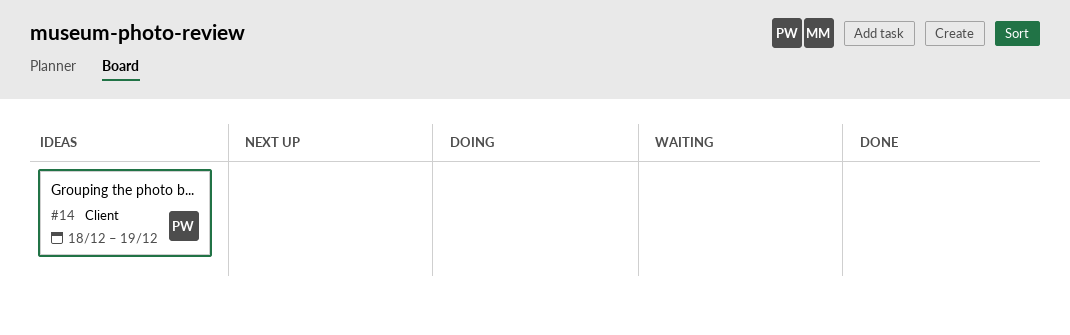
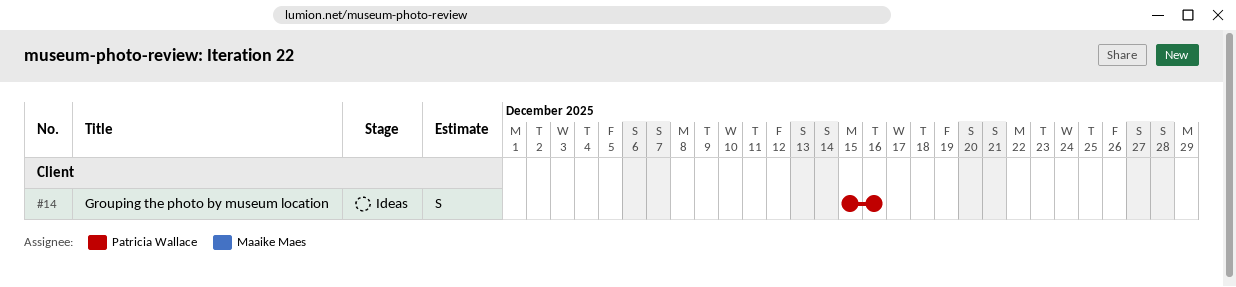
#14, start: Dec 18 -> Dec 15
#14, due: Dec 19 -> Dec 16

